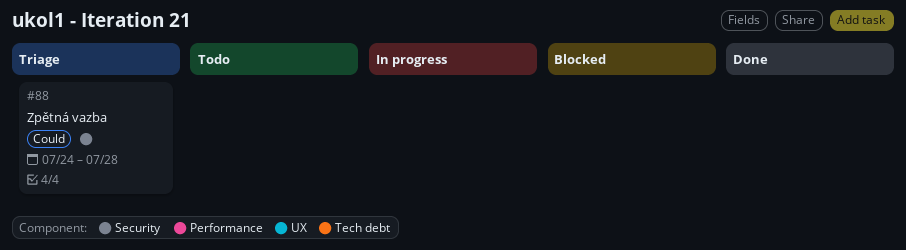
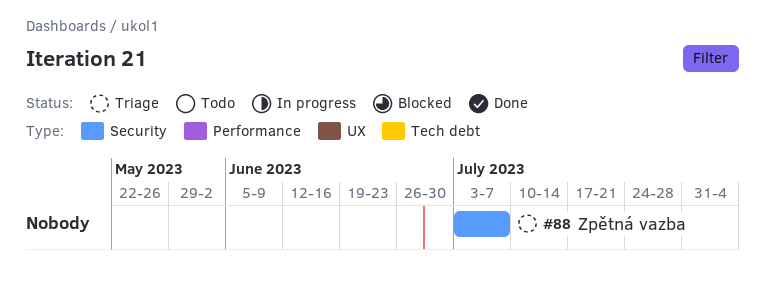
#88, start: Jul 24 -> Jul 3
#88, due: Jul 28 -> Jul 7

